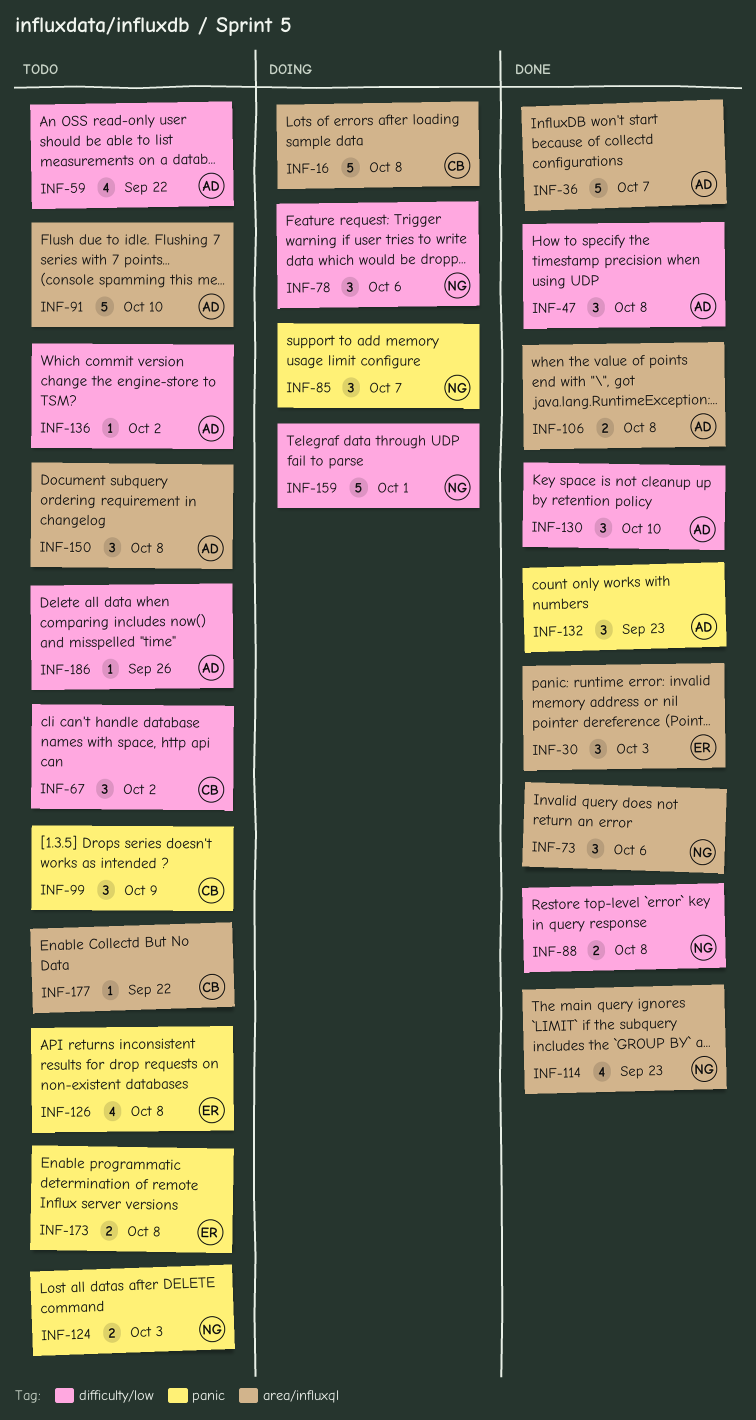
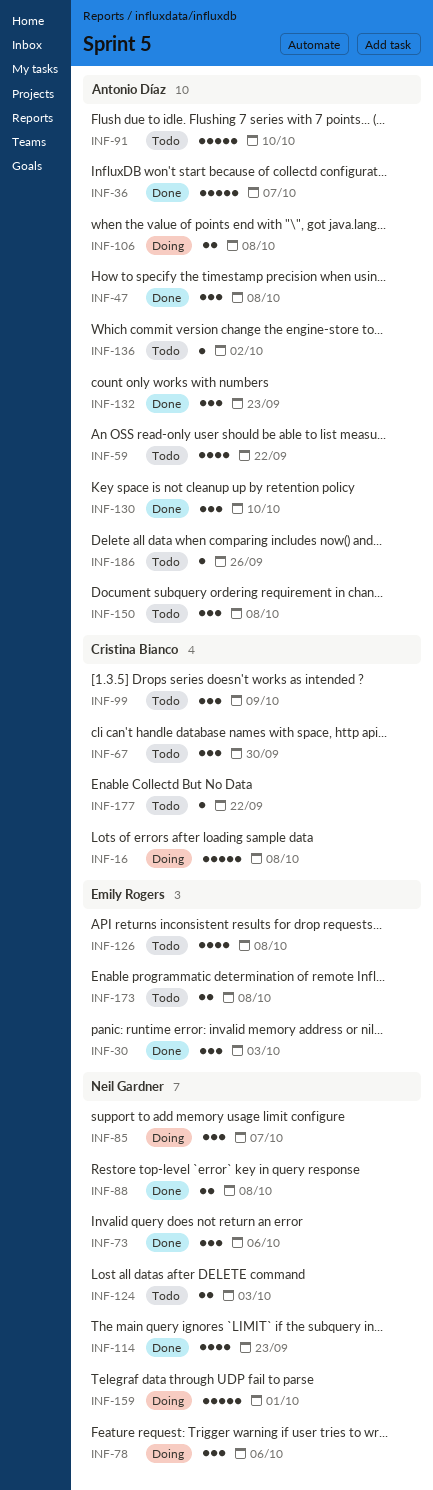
INF-67, due: Oct 2 -> Sep 30
INF-106, status: Done -> Doing

